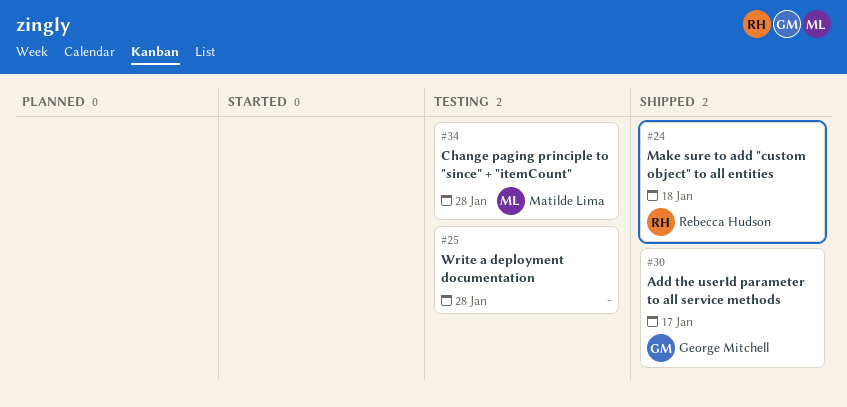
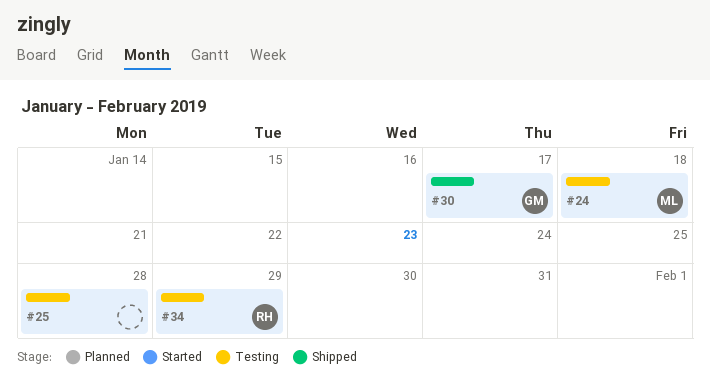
#24, status: Shipped -> Testing
#24, owner: Rebecca Hudson -> Matilde Lima
#34, owner: Matilde Lima -> Rebecca Hudson
#34, due: Jan 28 -> Jan 29

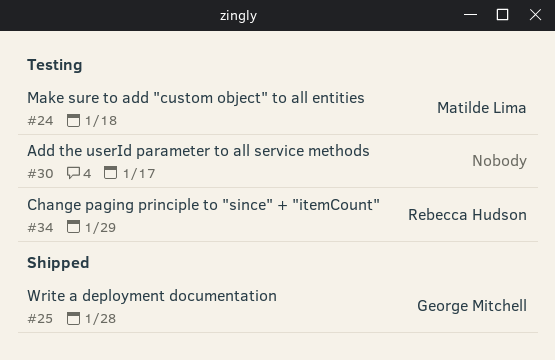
#25, status: Testing -> Shipped
#25, owner: none -> George Mitchell
#30, status: Shipped -> Testing
#30, owner: George Mitchell -> none

